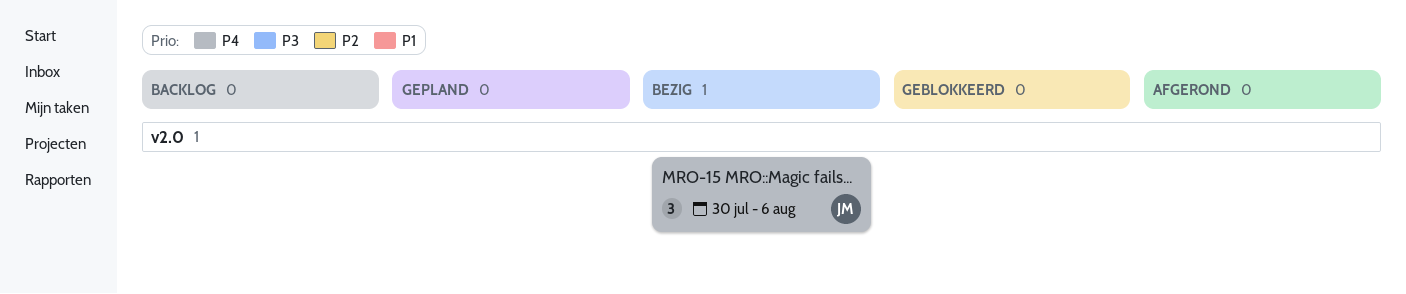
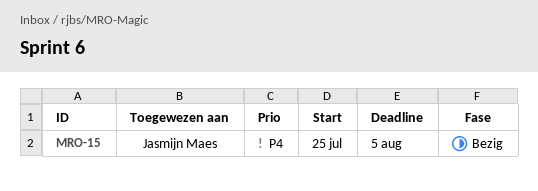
MRO-15, start: Jul 30 -> Jul 25
MRO-15, due: Aug 6 -> Aug 5

